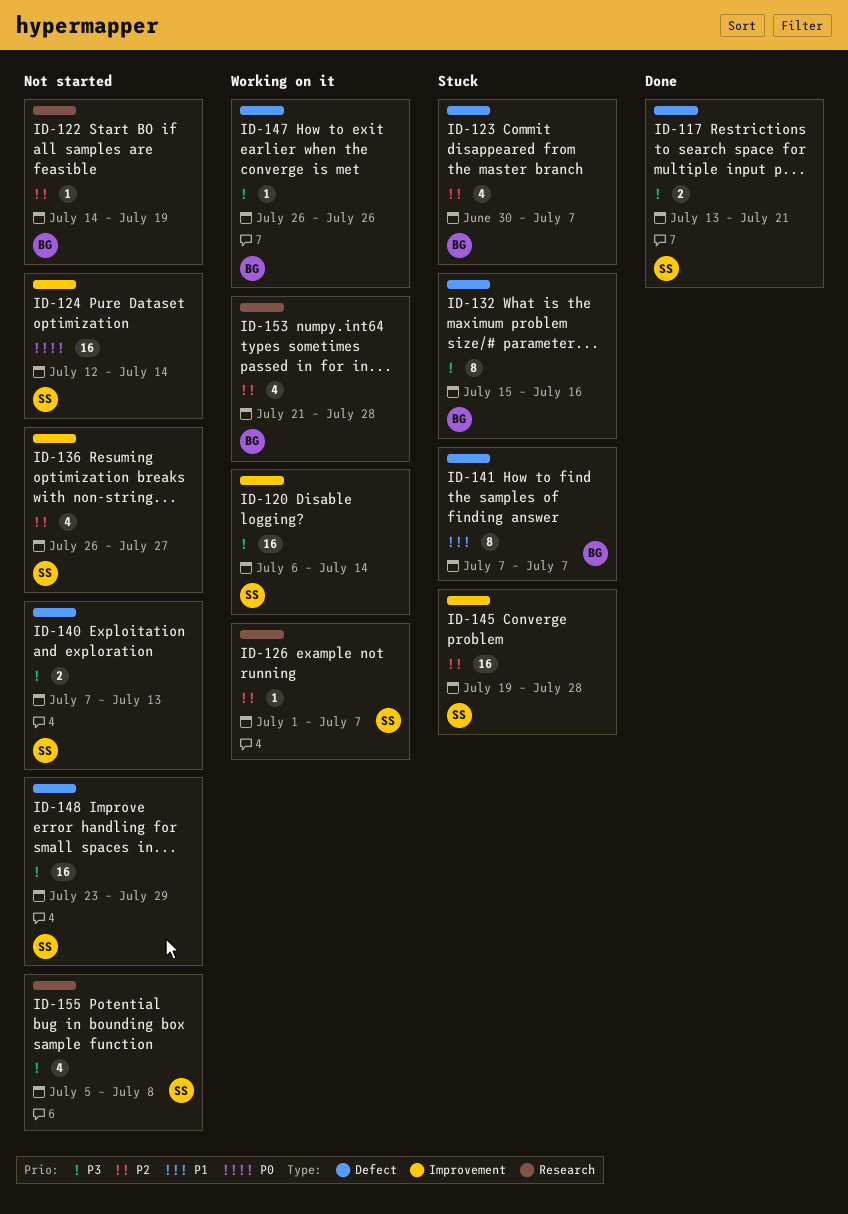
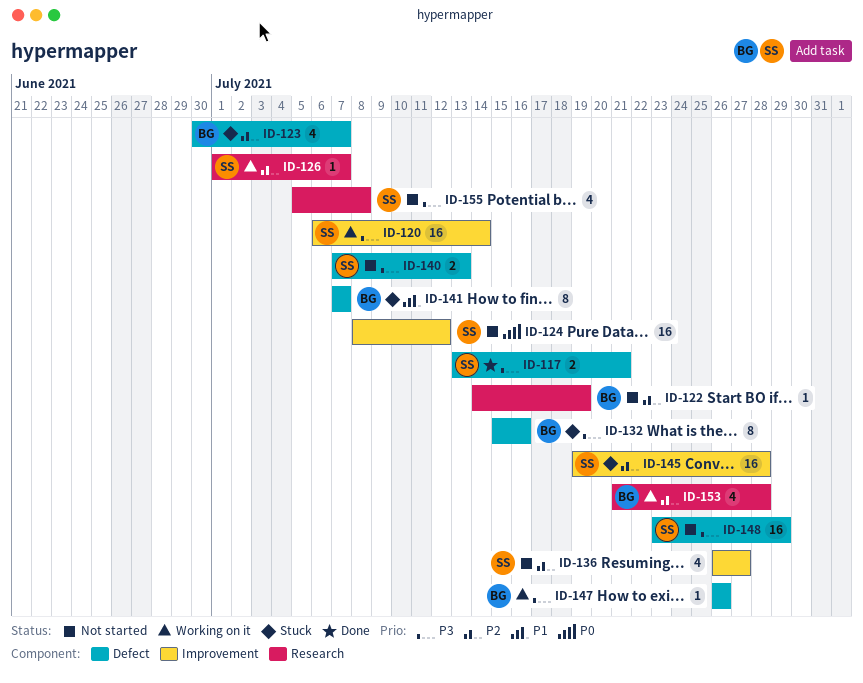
ID-124, start: Jul 12 -> Jul 8
ID-124, due: Jul 14 -> Jul 12

